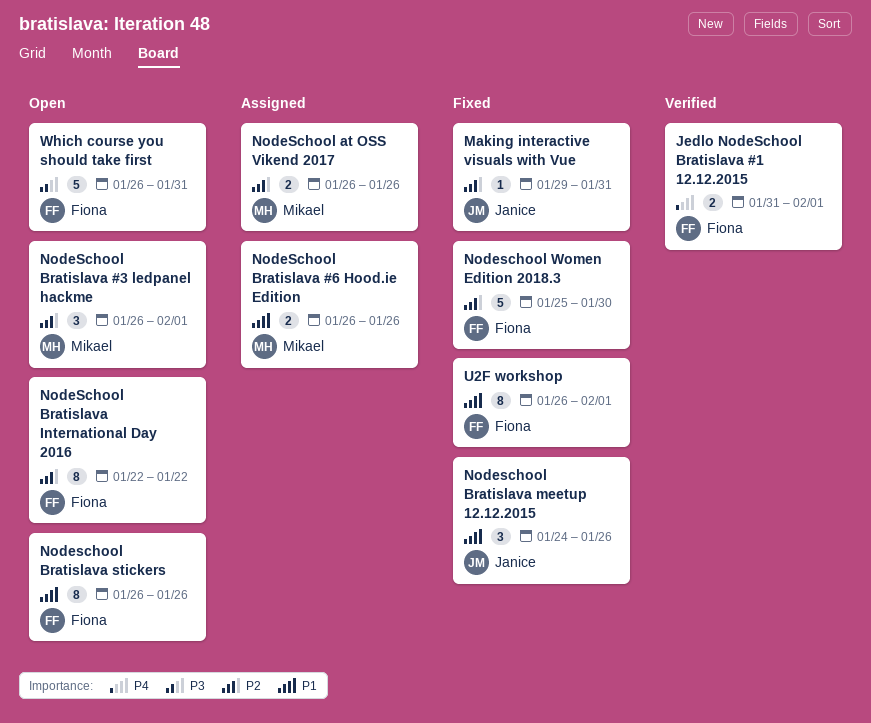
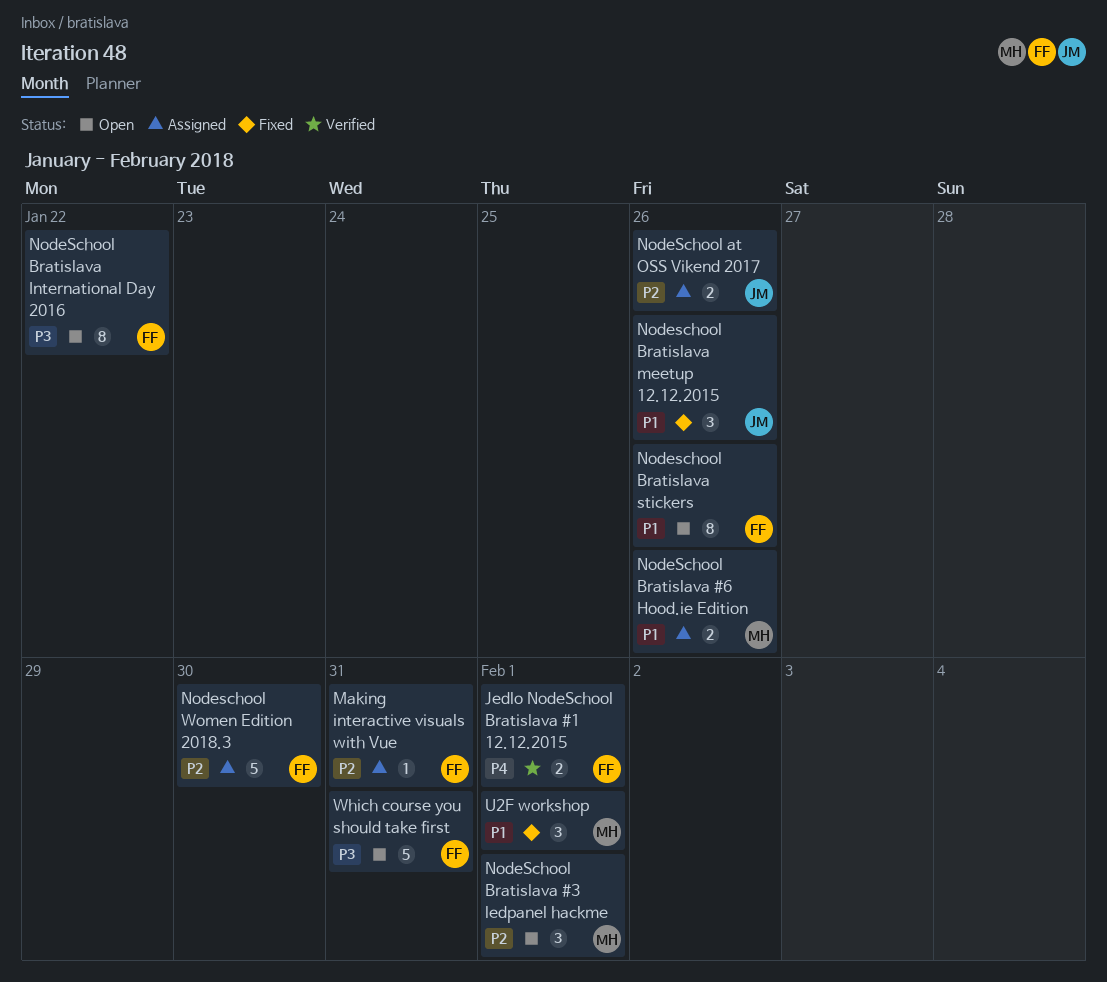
Making interactive visuals with Vue, status: Fixed -> Assigned
Making interactive visuals with Vue, owner: Janice -> Fiona
NodeSchool at OSS Vikend 2017, owner: Mikael -> Janice
NodeSchool Bratislava International Day 2016, priority: P2 -> P3
Nodeschool Women Edition 2018.3, status: Fixed -> Assigned
U2F workshop, owner: Fiona -> Mikael
U2F workshop, estimate: 8 -> 3

